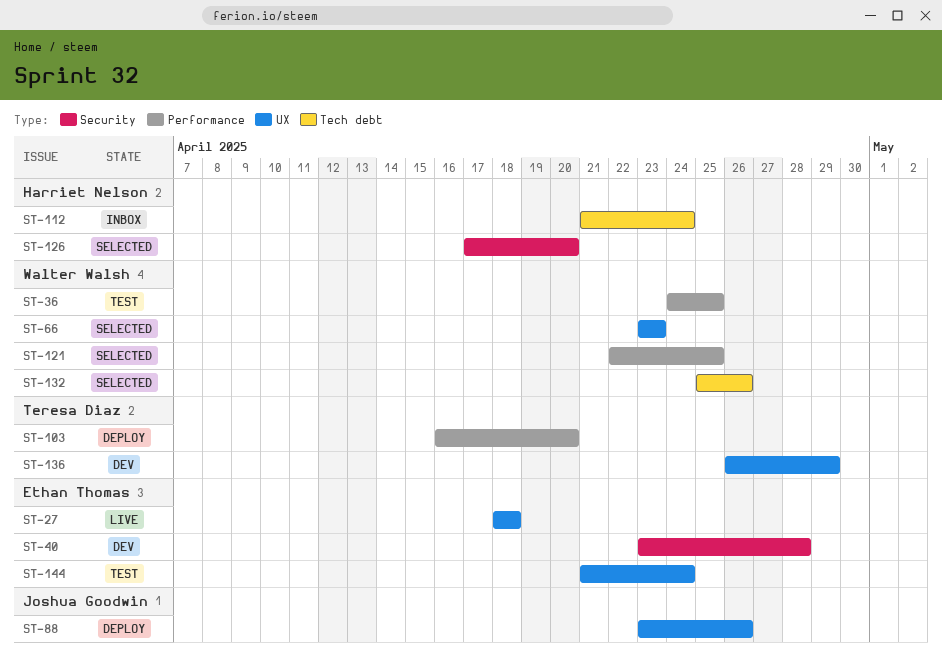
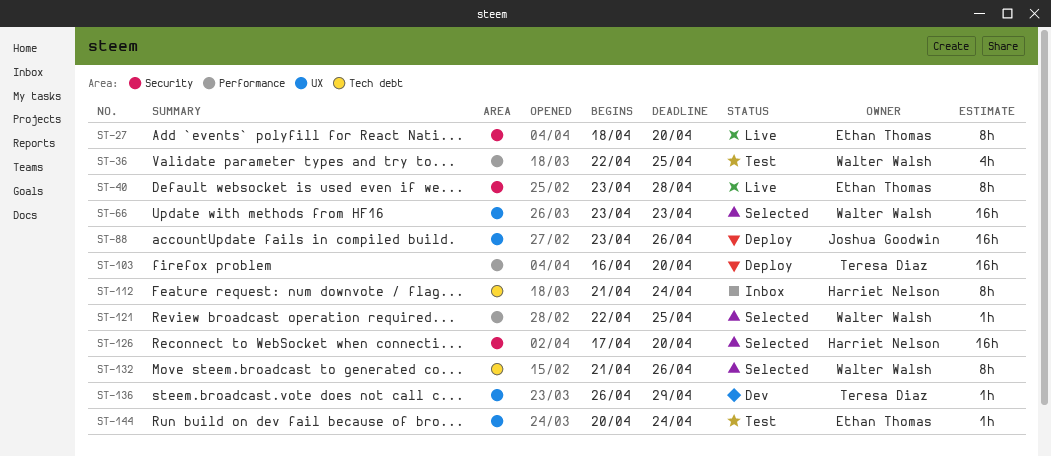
ST-27, label: UX -> Security
ST-27, due: Apr 18 -> Apr 20
ST-36, start: Apr 24 -> Apr 22
ST-40, status: Dev -> Live
ST-132, start: Apr 25 -> Apr 21
ST-144, start: Apr 21 -> Apr 20

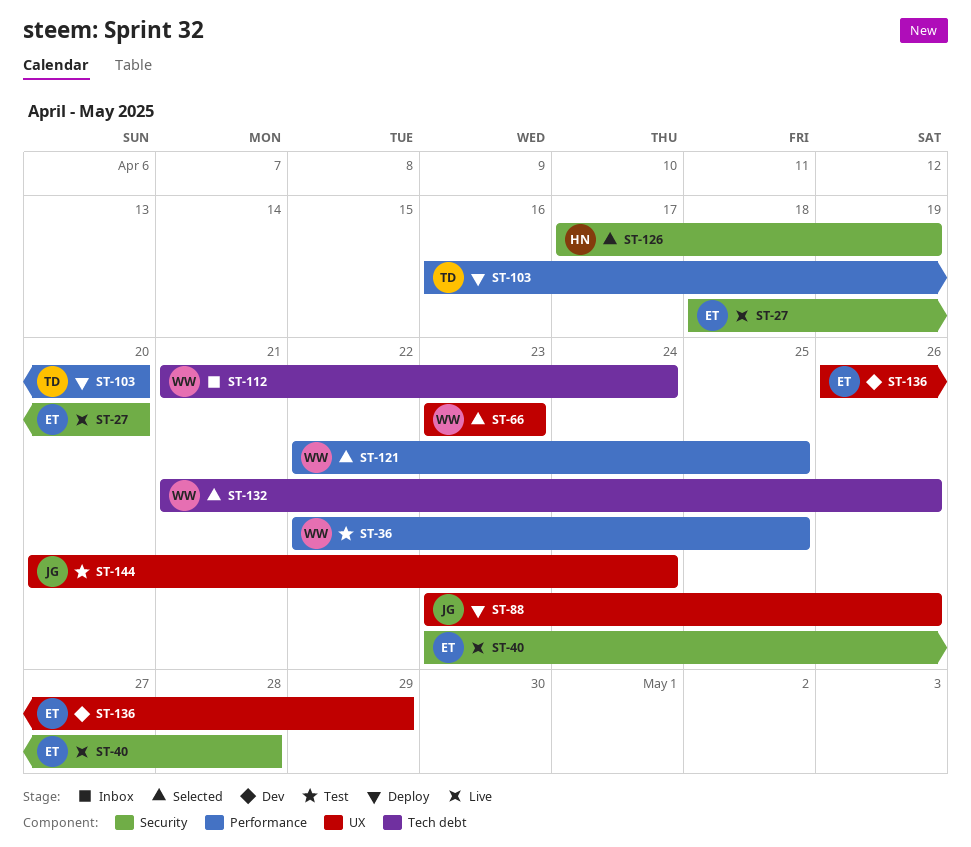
ST-112, owner: Harriet Nelson -> Walter Walsh
ST-126, due: Apr 20 -> Apr 19
ST-136, owner: Teresa Diaz -> Ethan Thomas
ST-144, owner: Ethan Thomas -> Joshua Goodwin

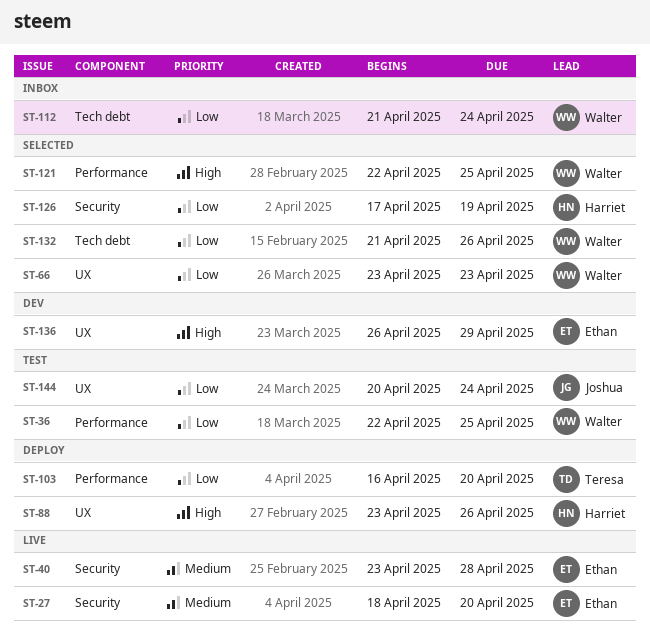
ST-88, owner: Joshua -> Harriet

